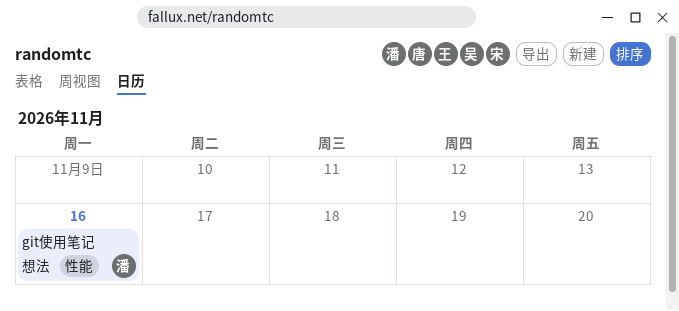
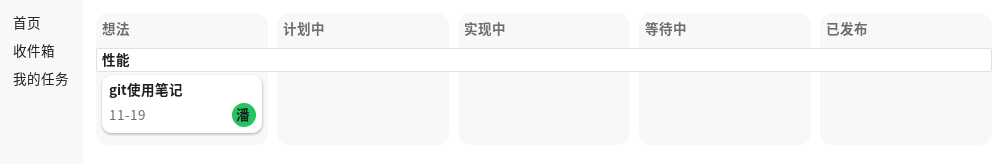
git使用笔记, due: Nov 16 -> Nov 19

